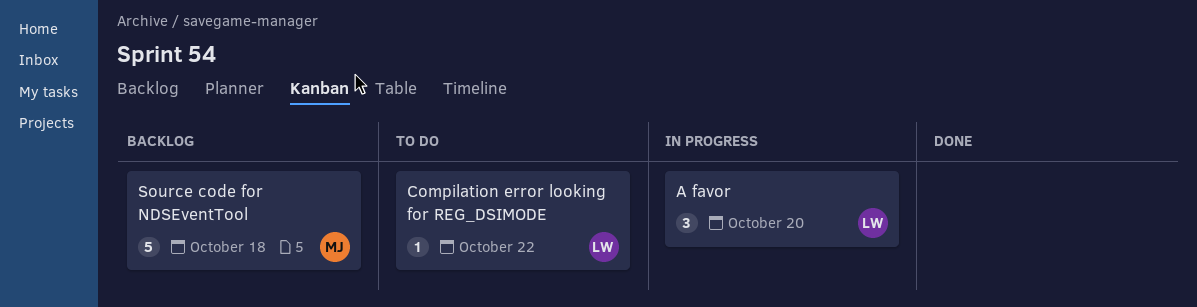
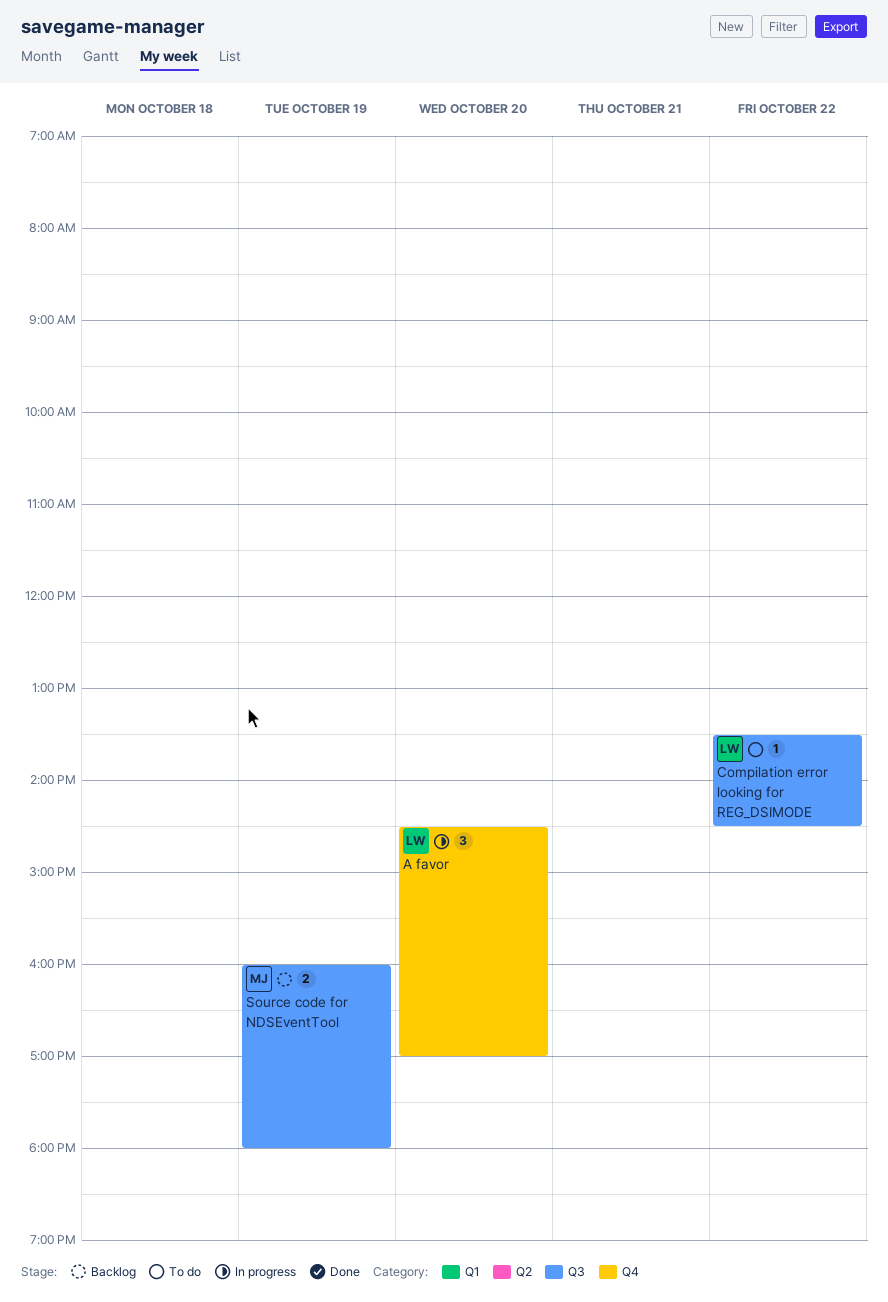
Source code for NDSEventTool, estimate: 5 -> 2
Source code for NDSEventTool, day: Oct 18 -> Oct 19

